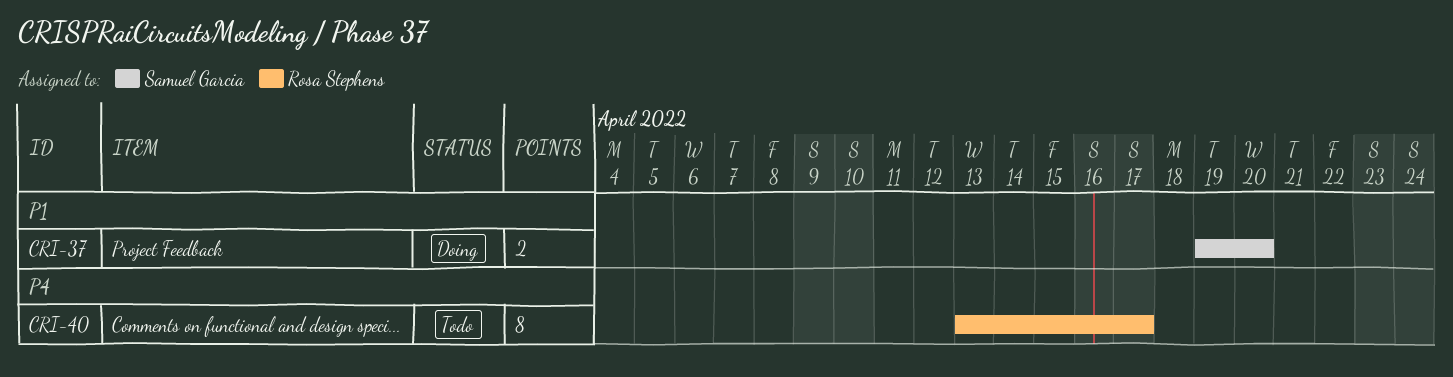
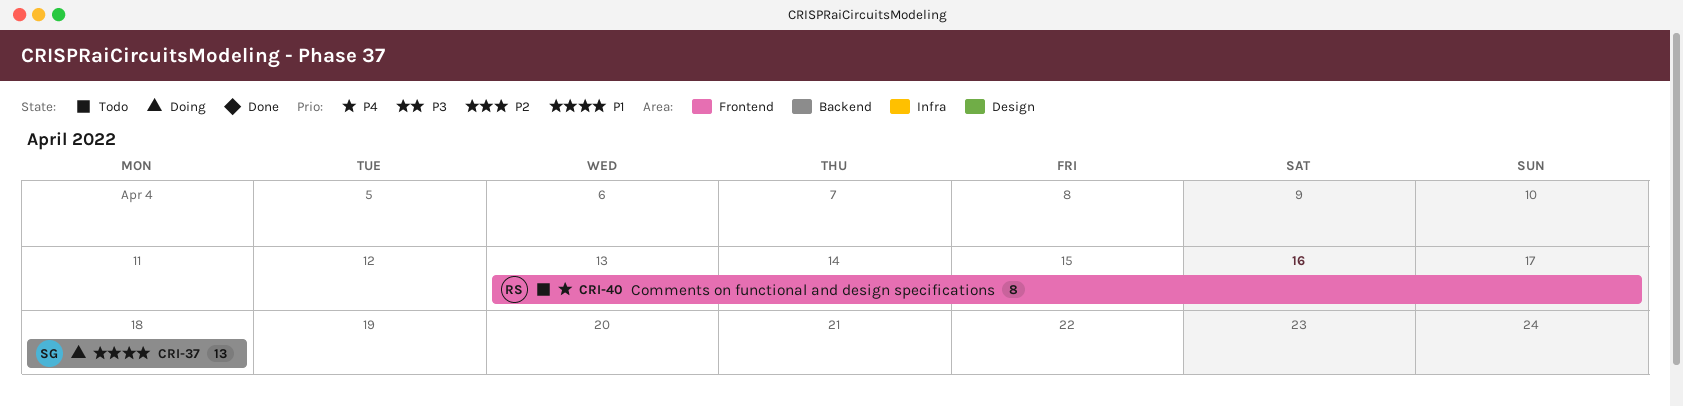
CRI-37, estimate: 2 -> 13
CRI-37, start: Apr 19 -> Apr 18
CRI-37, due: Apr 20 -> Apr 18

